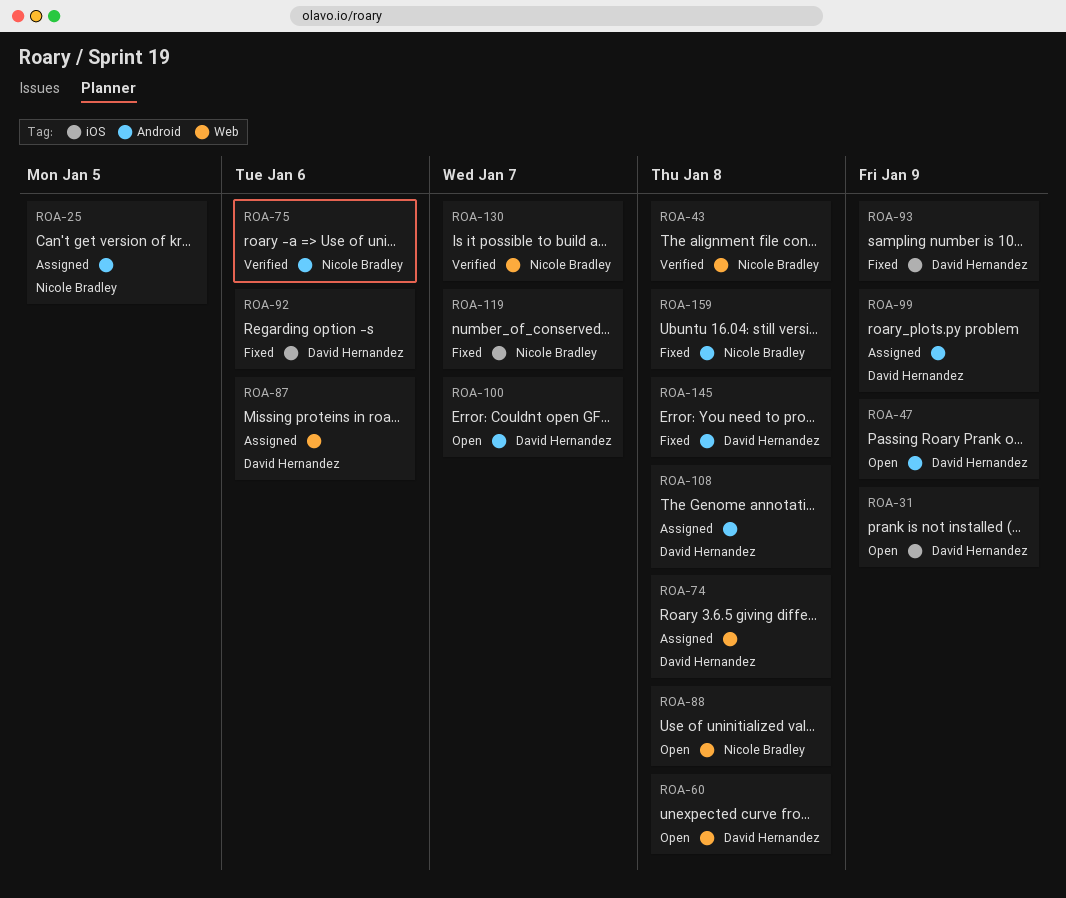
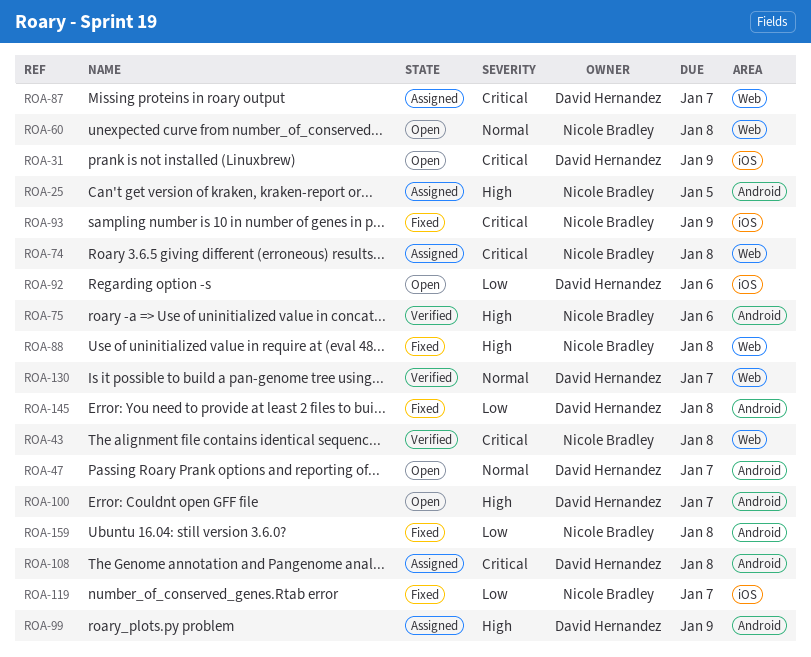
ROA-47, due: Jan 9 -> Jan 7
ROA-60, owner: David Hernandez -> Nicole Bradley
ROA-74, owner: David Hernandez -> Nicole Bradley
ROA-87, due: Jan 6 -> Jan 7
ROA-88, status: Open -> Fixed
ROA-92, status: Fixed -> Open
ROA-93, owner: David Hernandez -> Nicole Bradley
ROA-130, owner: Nicole Bradley -> David Hernandez

